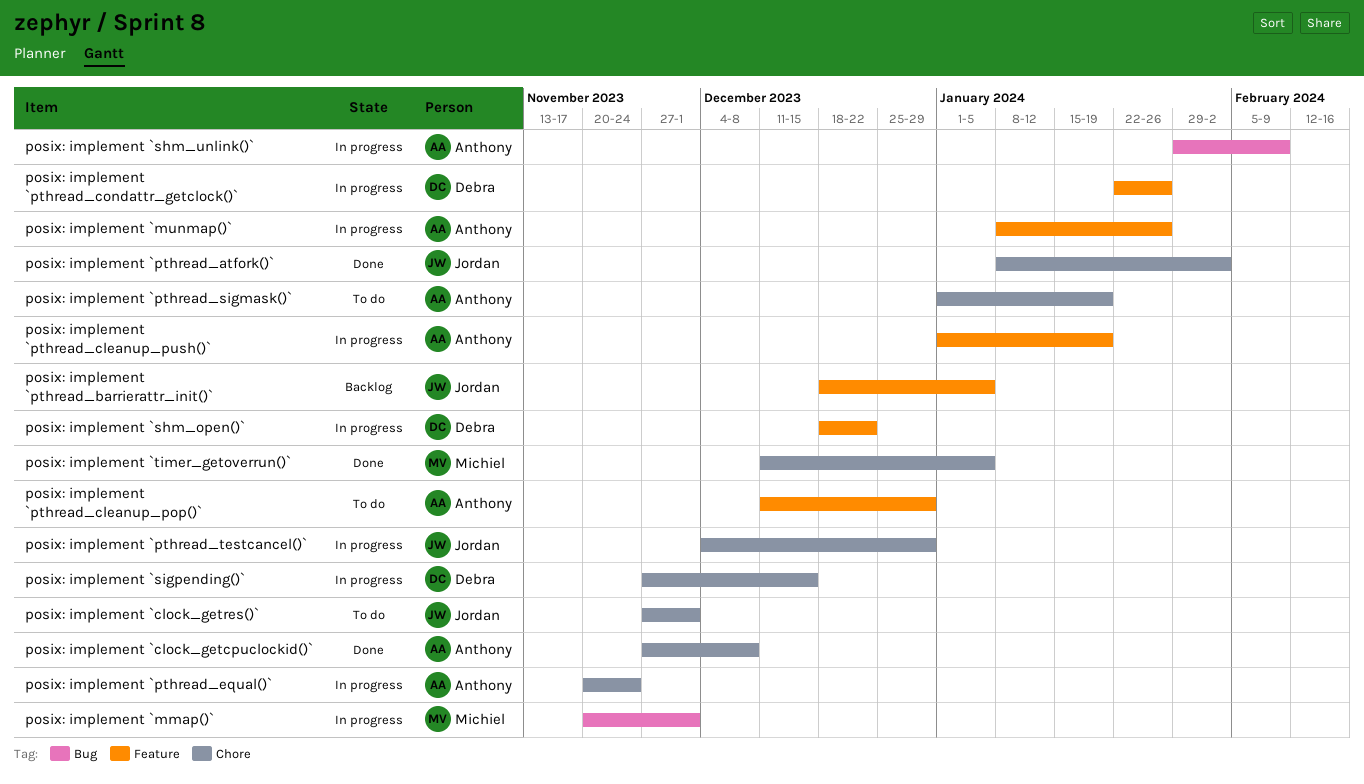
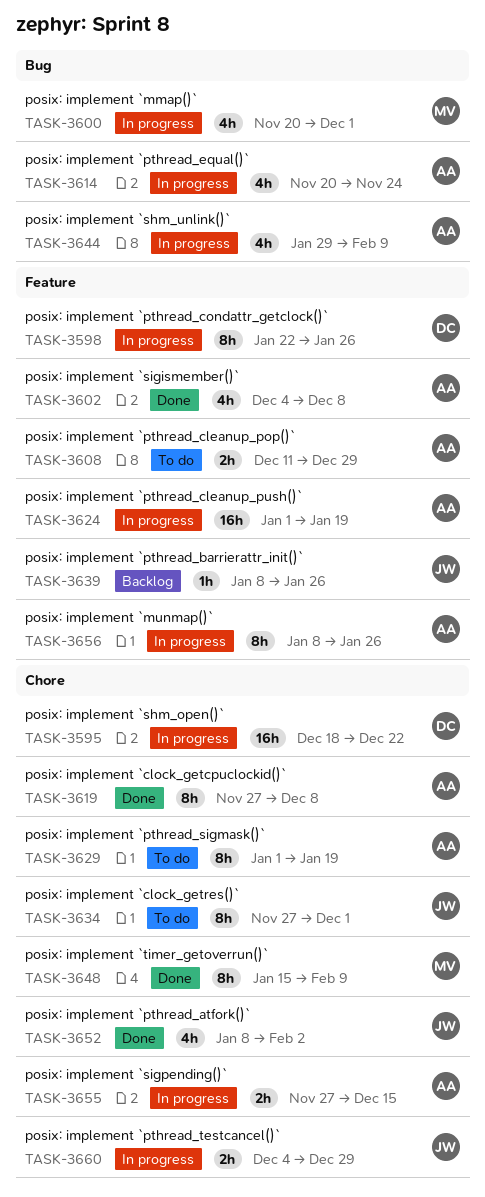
posix: implement `pthread_barrierattr_init()`, start: Dec 18 -> Jan 8
posix: implement `pthread_barrierattr_init()`, due: Jan 5 -> Jan 26
posix: implement `pthread_equal()`, label: Chore -> Bug
posix: implement `shm_open()`, label: Feature -> Chore
posix: implement `sigismember()`: none -> present
posix: implement `sigpending()`, owner: Debra -> Anthony
posix: implement `timer_getoverrun()`, start: Dec 11 -> Jan 15
posix: implement `timer_getoverrun()`, due: Jan 5 -> Feb 9

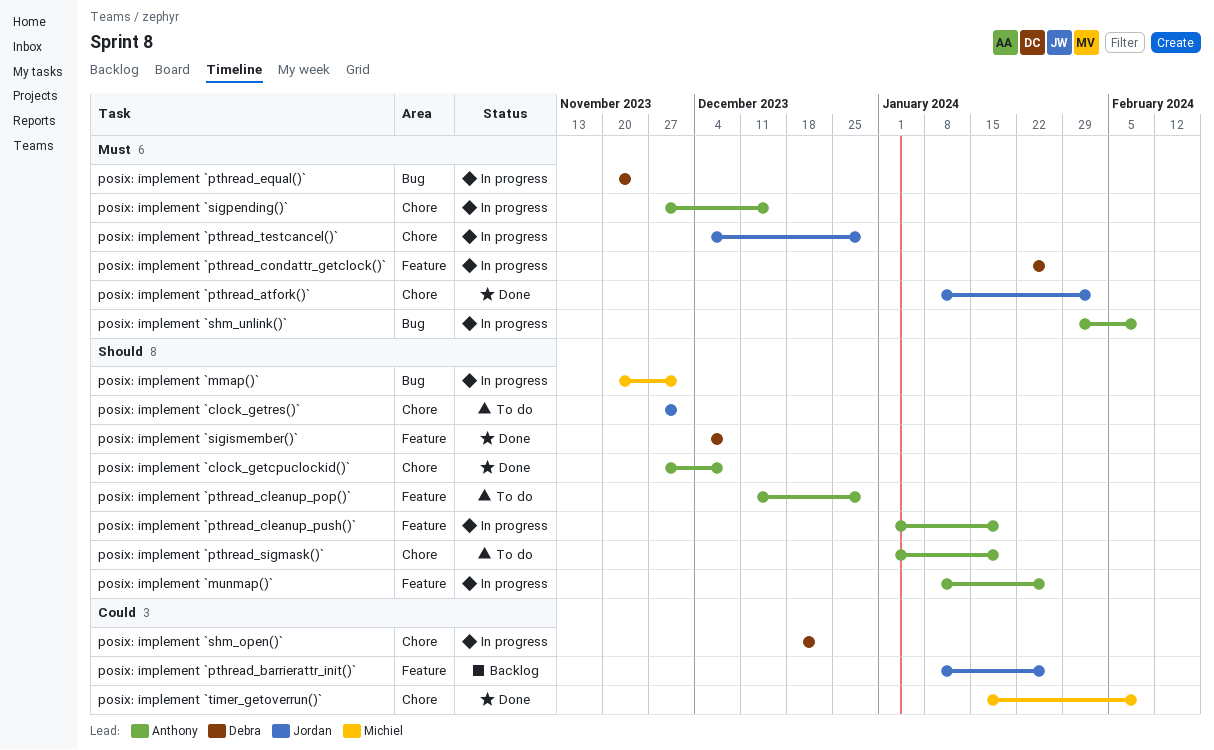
posix: implement `pthread_equal()`, owner: Anthony -> Debra
posix: implement `sigismember()`, owner: Anthony -> Debra

